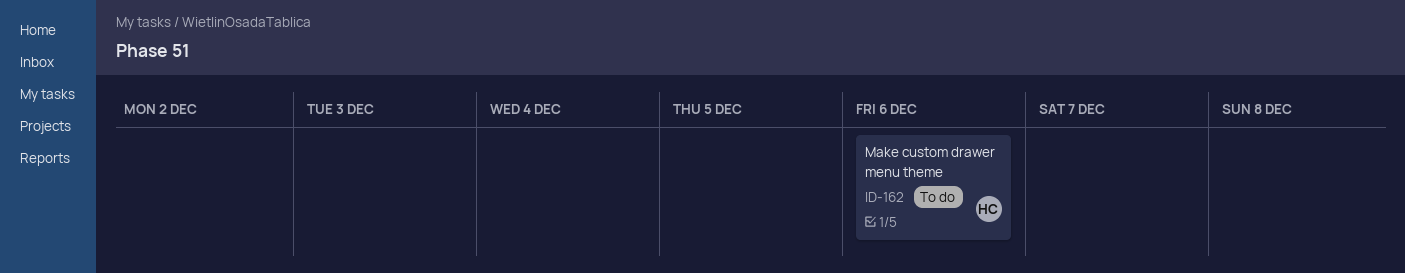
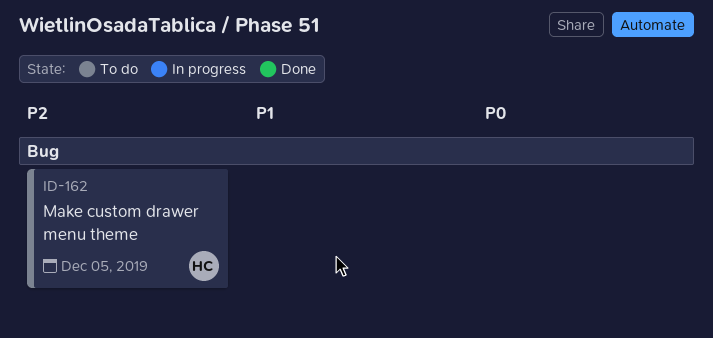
ID-162, due: Dec 6 -> Dec 5

